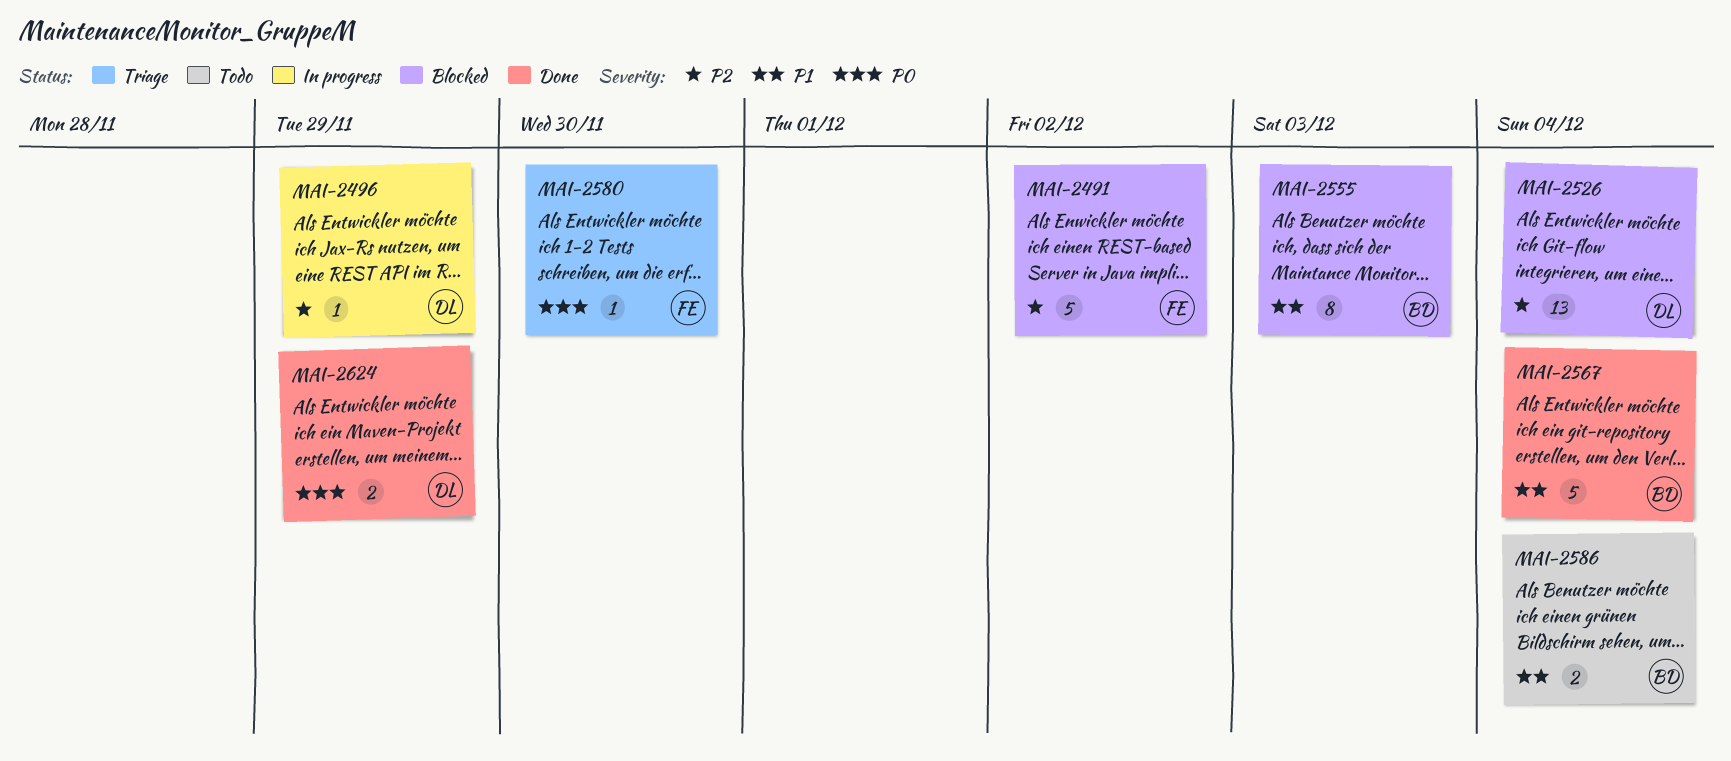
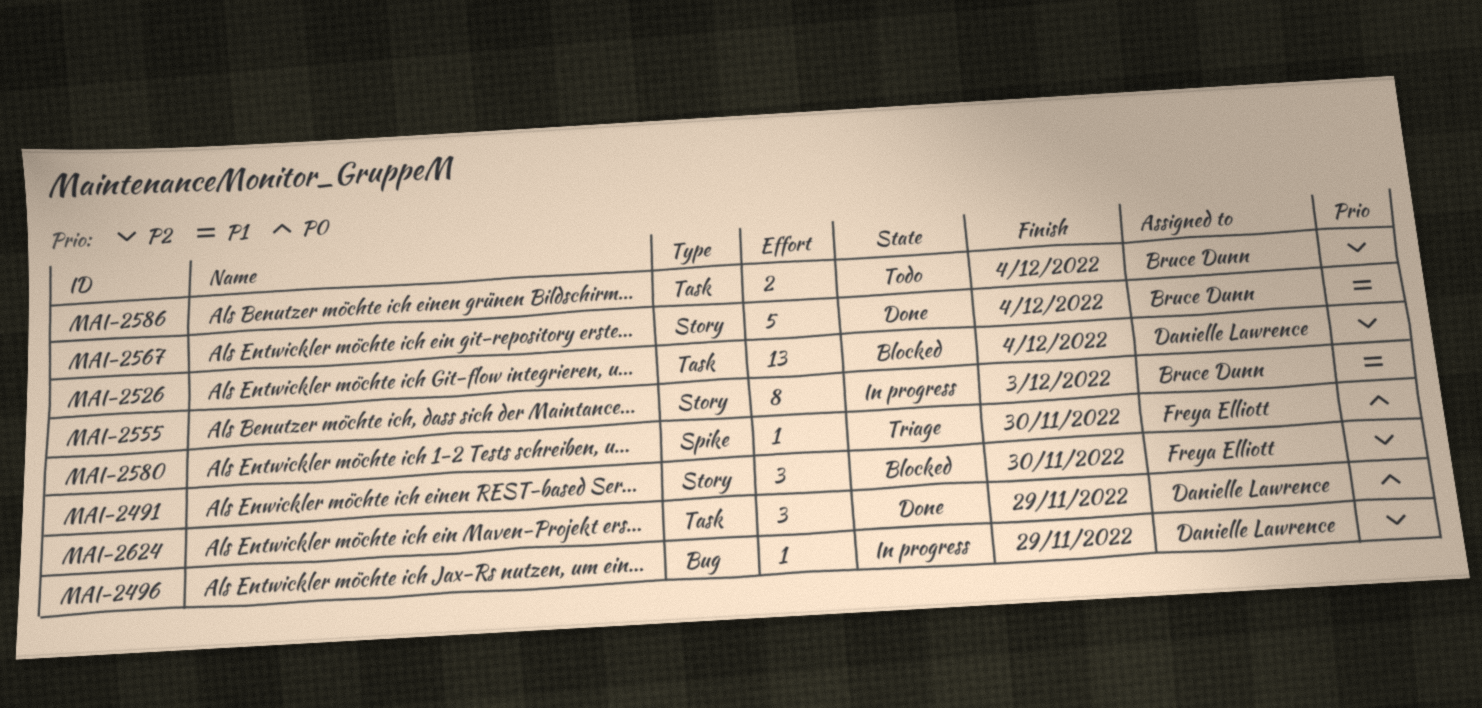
MAI-2491, estimate: 5 -> 3
MAI-2491, due: Dec 2 -> Nov 30
MAI-2555, status: Blocked -> In progress
MAI-2586, priority: P1 -> P2
MAI-2624, estimate: 2 -> 3

